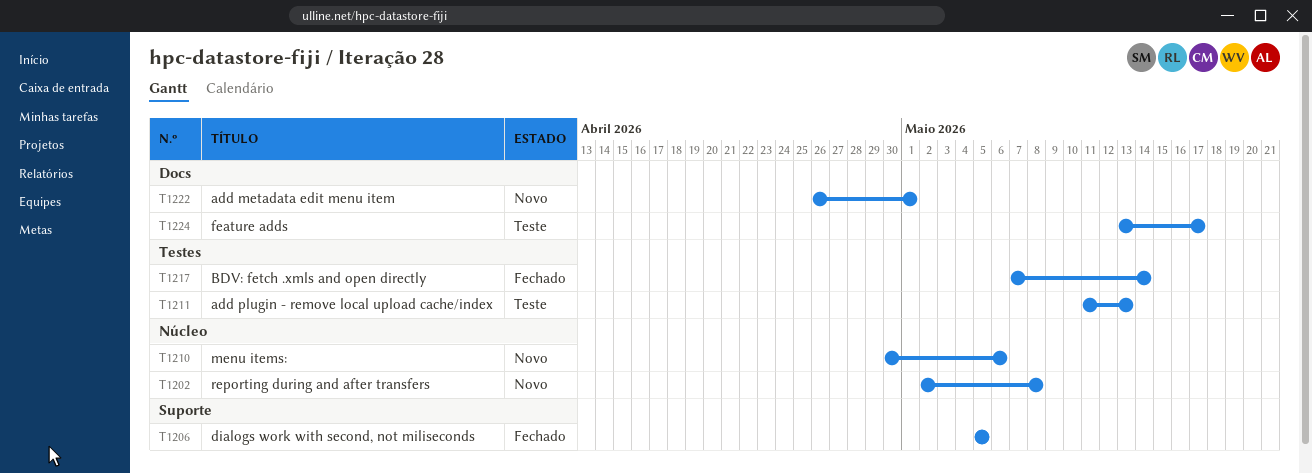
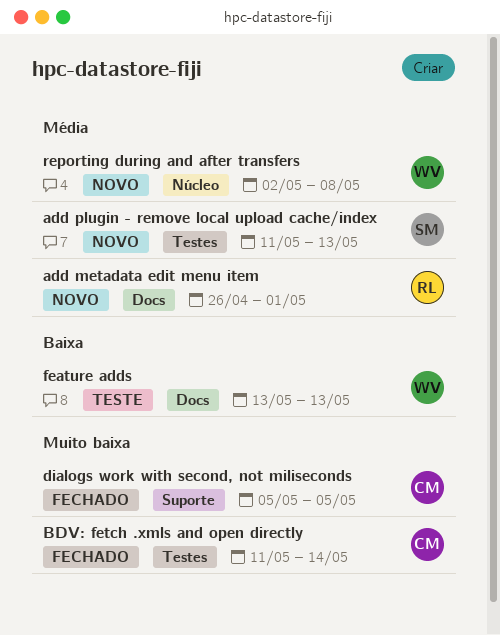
add plugin - remove local upload cache/index, status: Teste -> Novo
BDV: fetch .xmls and open directly, start: May 7 -> May 11
feature adds, due: May 17 -> May 13
menu items:: present -> none

